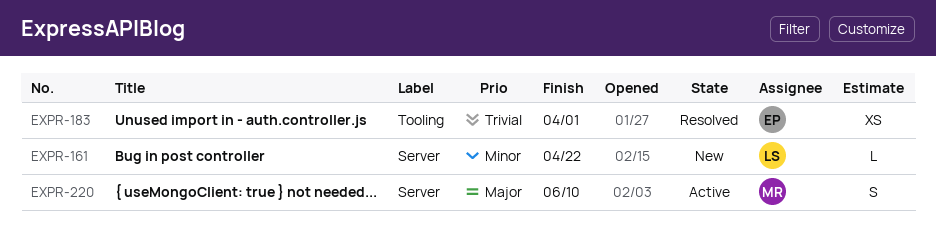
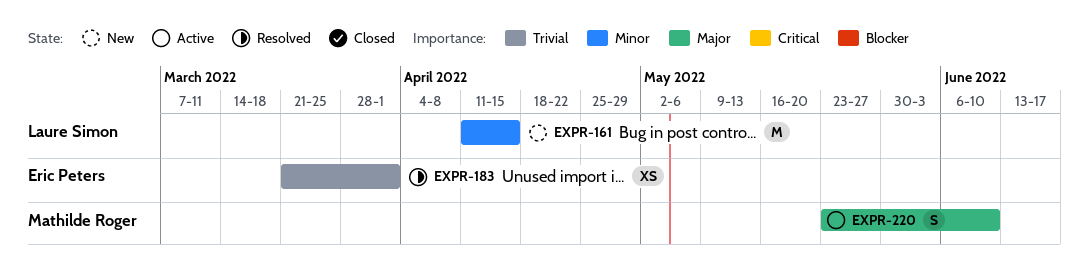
EXPR-161, estimate: L -> M
EXPR-161, due: Apr 22 -> Apr 15

